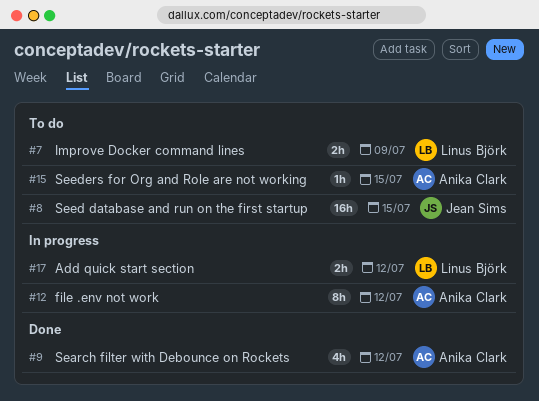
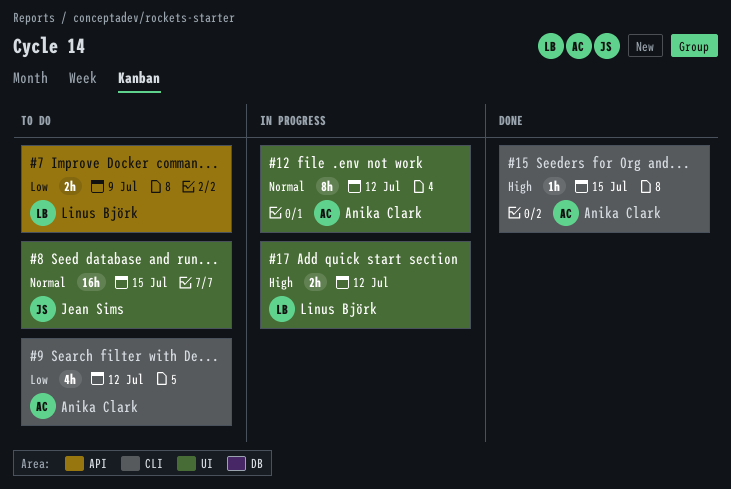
#9, status: Done -> To do
#15, status: To do -> Done

